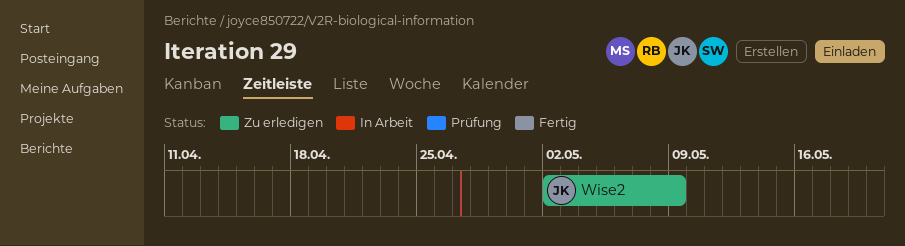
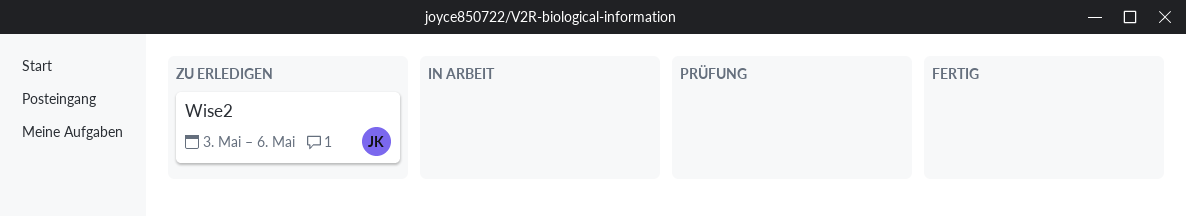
Wise2, start: May 2 -> May 3
Wise2, due: May 9 -> May 6

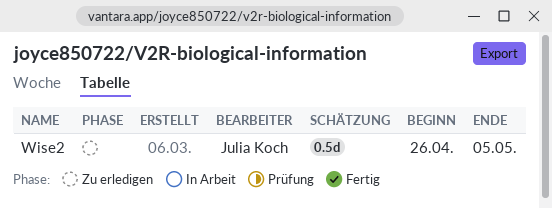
Wise2, start: May 3 -> Apr 26
Wise2, due: May 6 -> May 5

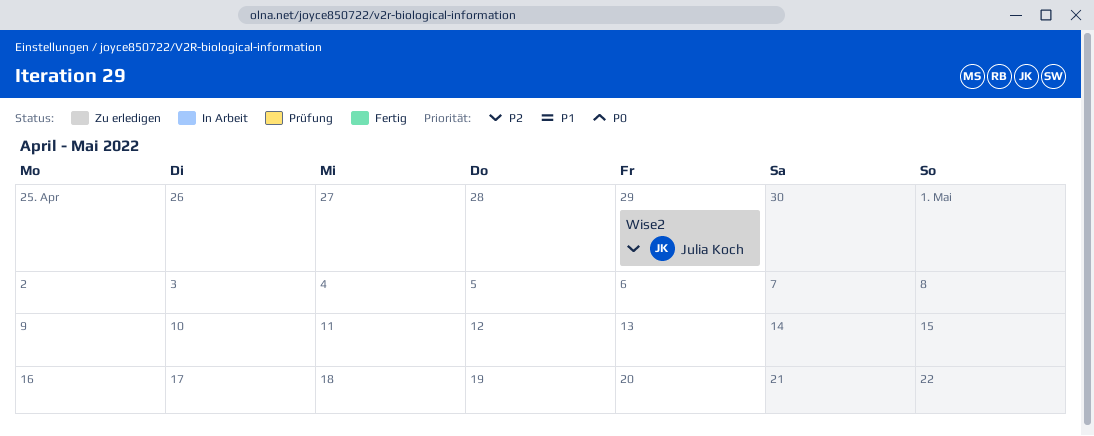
Wise2, due: May 5 -> Apr 29

